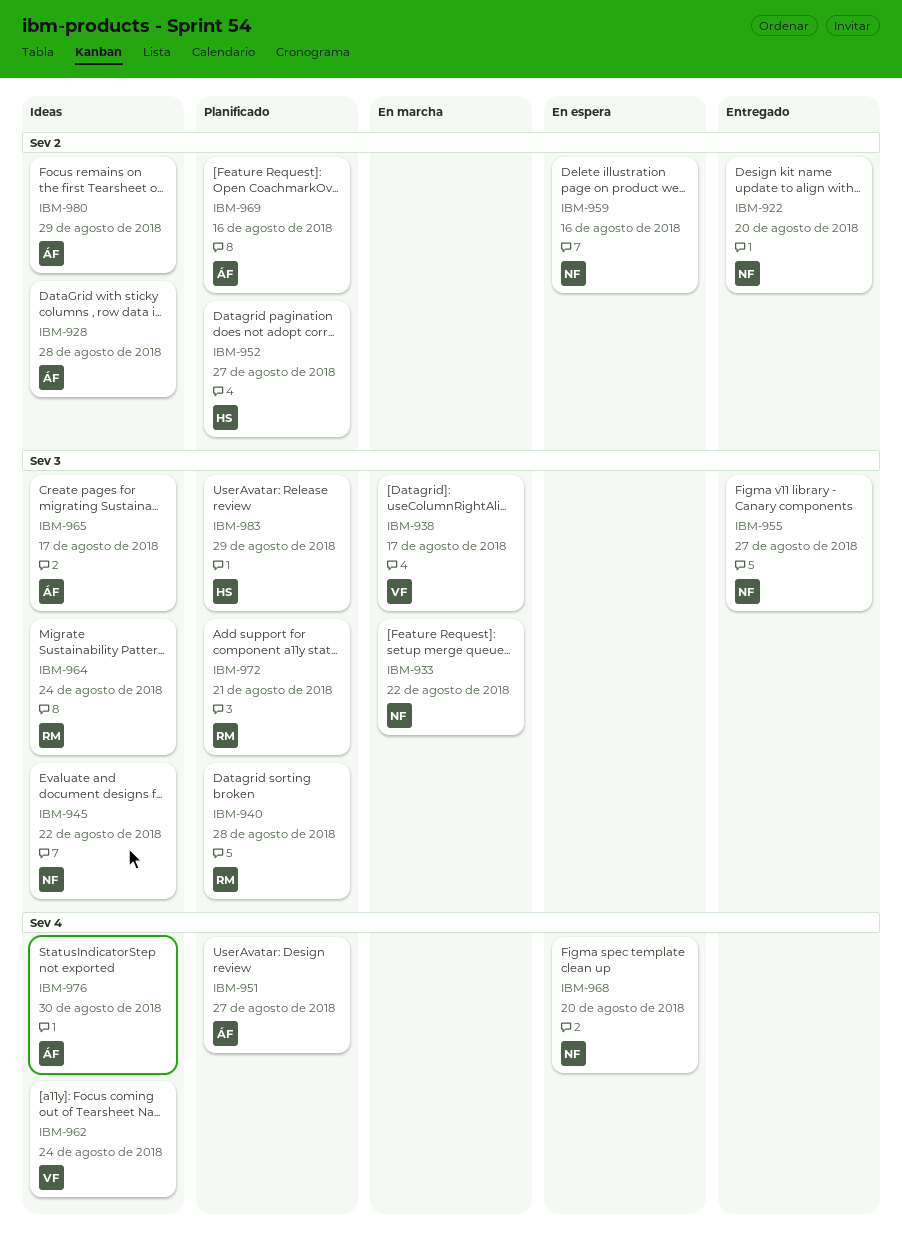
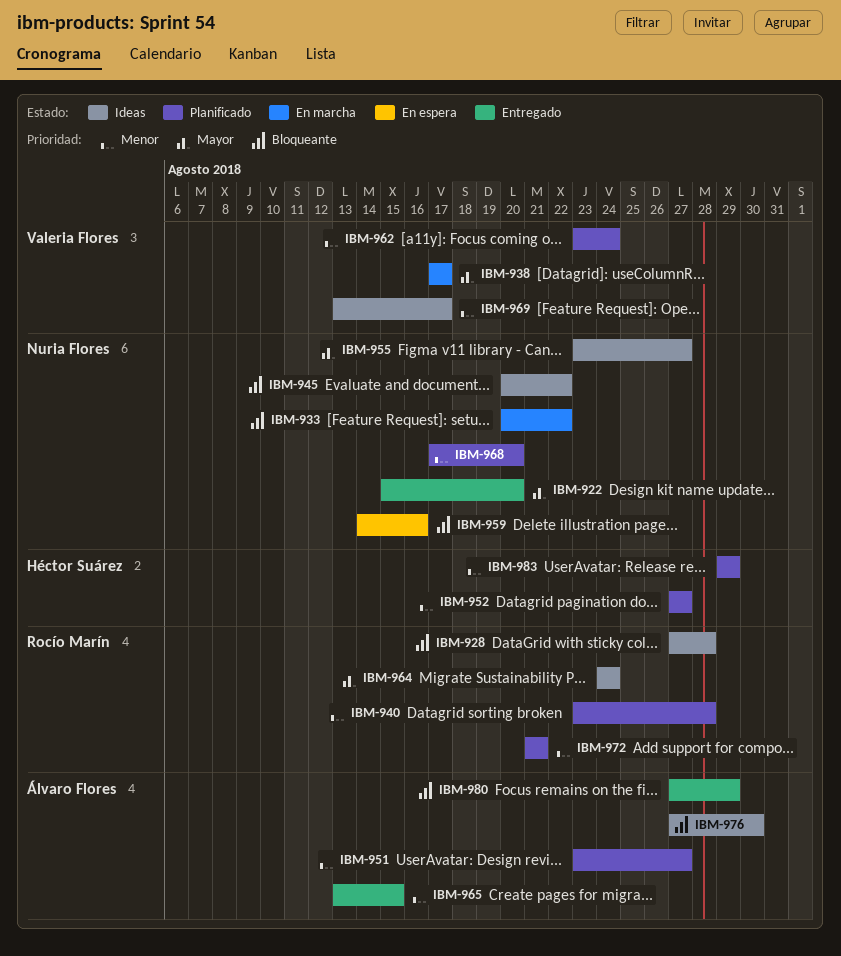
IBM-928, owner: Álvaro Flores -> Rocío Marín
IBM-955, status: Entregado -> Ideas
IBM-962, status: Ideas -> Planificado
IBM-965, status: Ideas -> Entregado
IBM-965, due: Aug 17 -> Aug 15
IBM-968, status: En espera -> Planificado
IBM-969, status: Planificado -> Ideas
IBM-969, owner: Álvaro Flores -> Valeria Flores
IBM-969, due: Aug 16 -> Aug 17
IBM-980, status: Ideas -> Entregado

